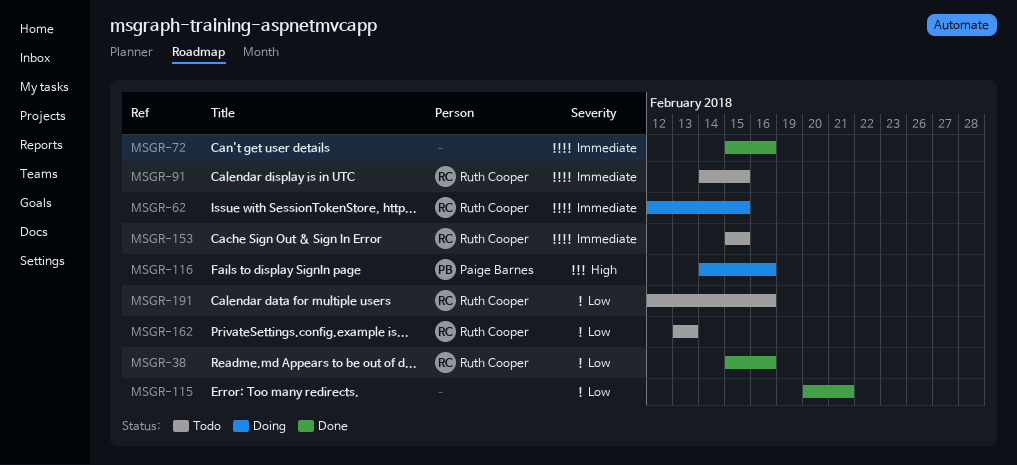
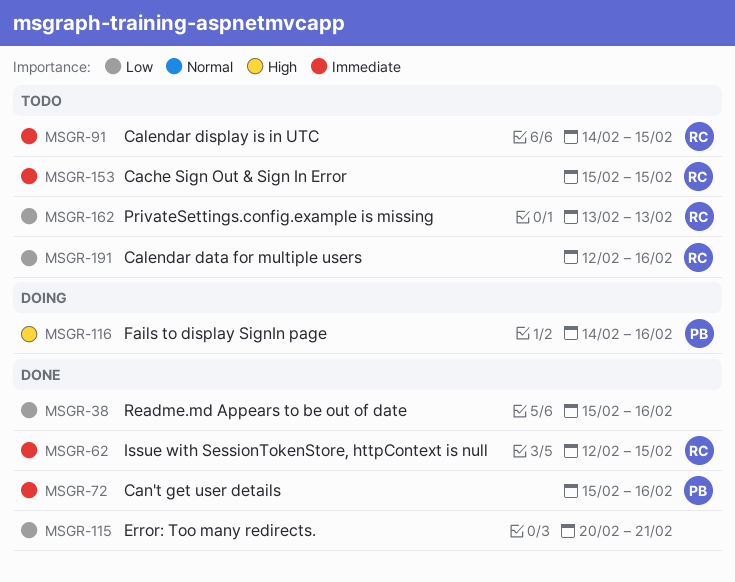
MSGR-38, owner: Ruth Cooper -> none
MSGR-62, status: Doing -> Done
MSGR-72, owner: none -> Paige Barnes

